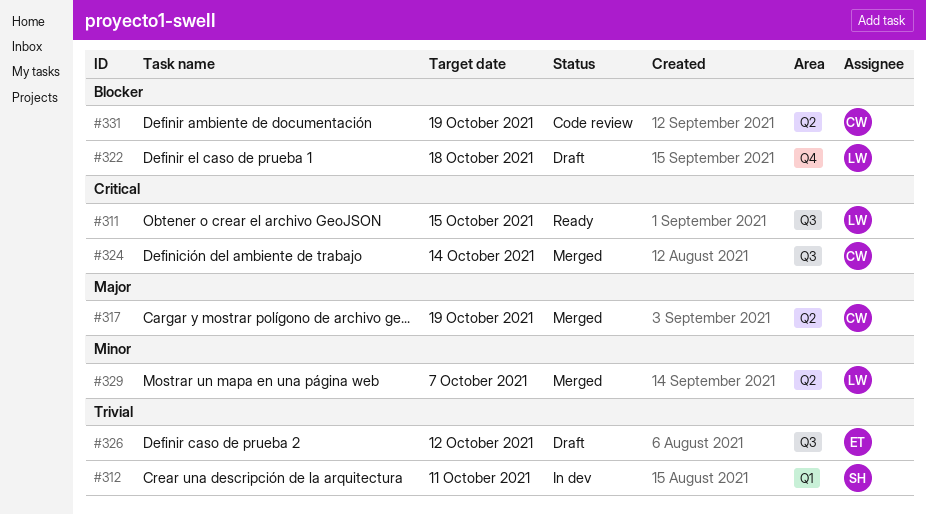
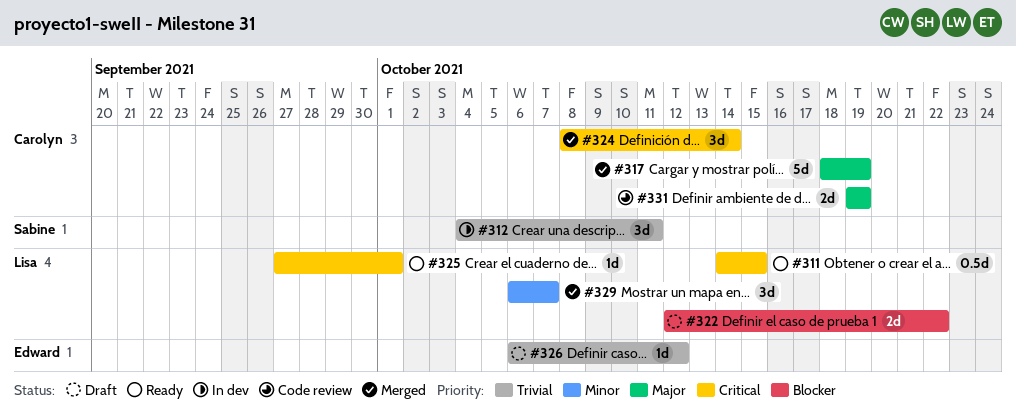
#322, due: Oct 18 -> Oct 22
#325: none -> present
#331, priority: Blocker -> Major

